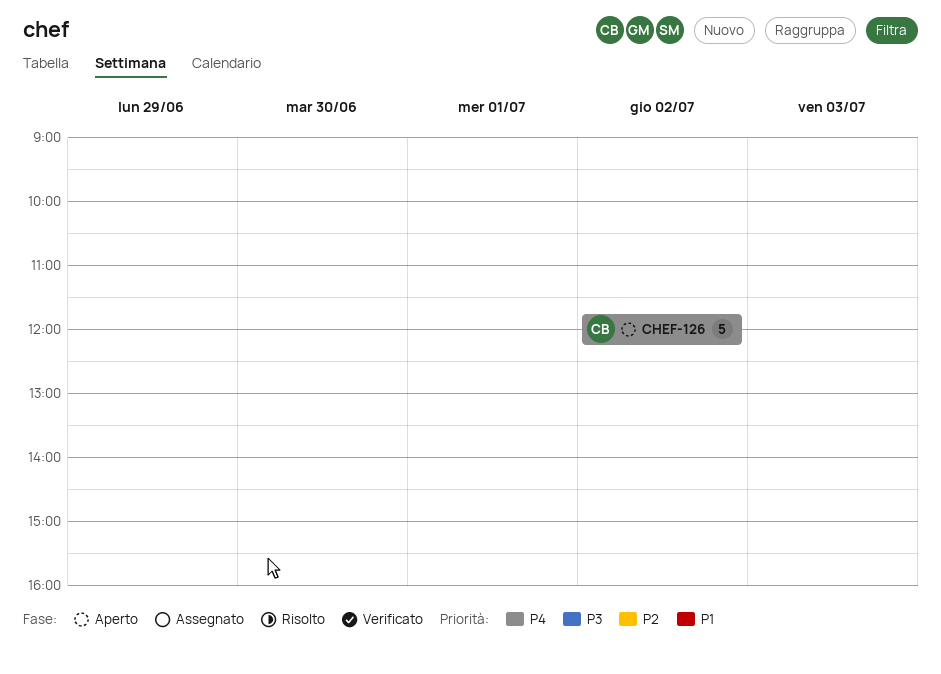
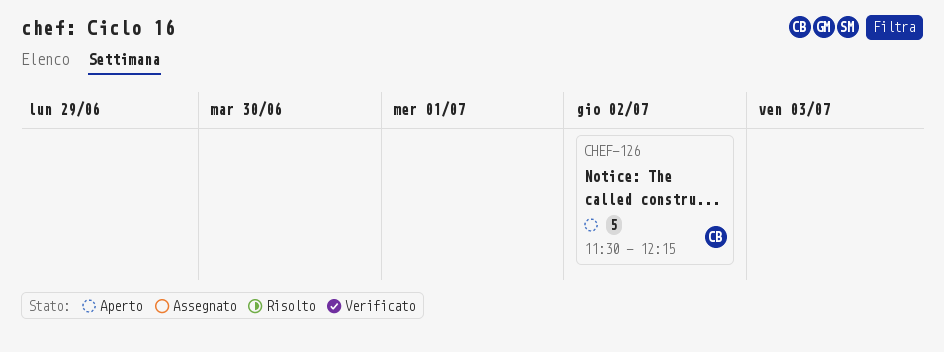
CHEF-126, begins: 11:45 -> 11:30

